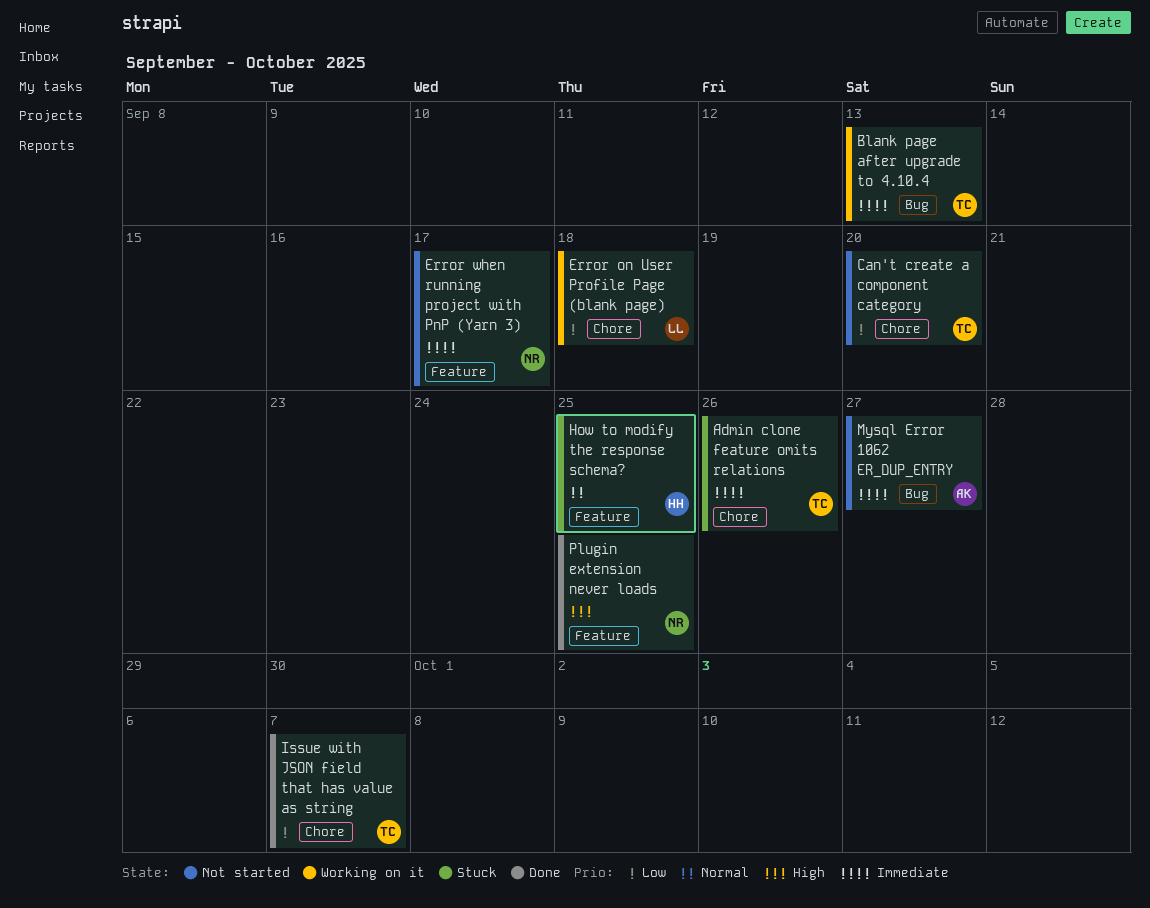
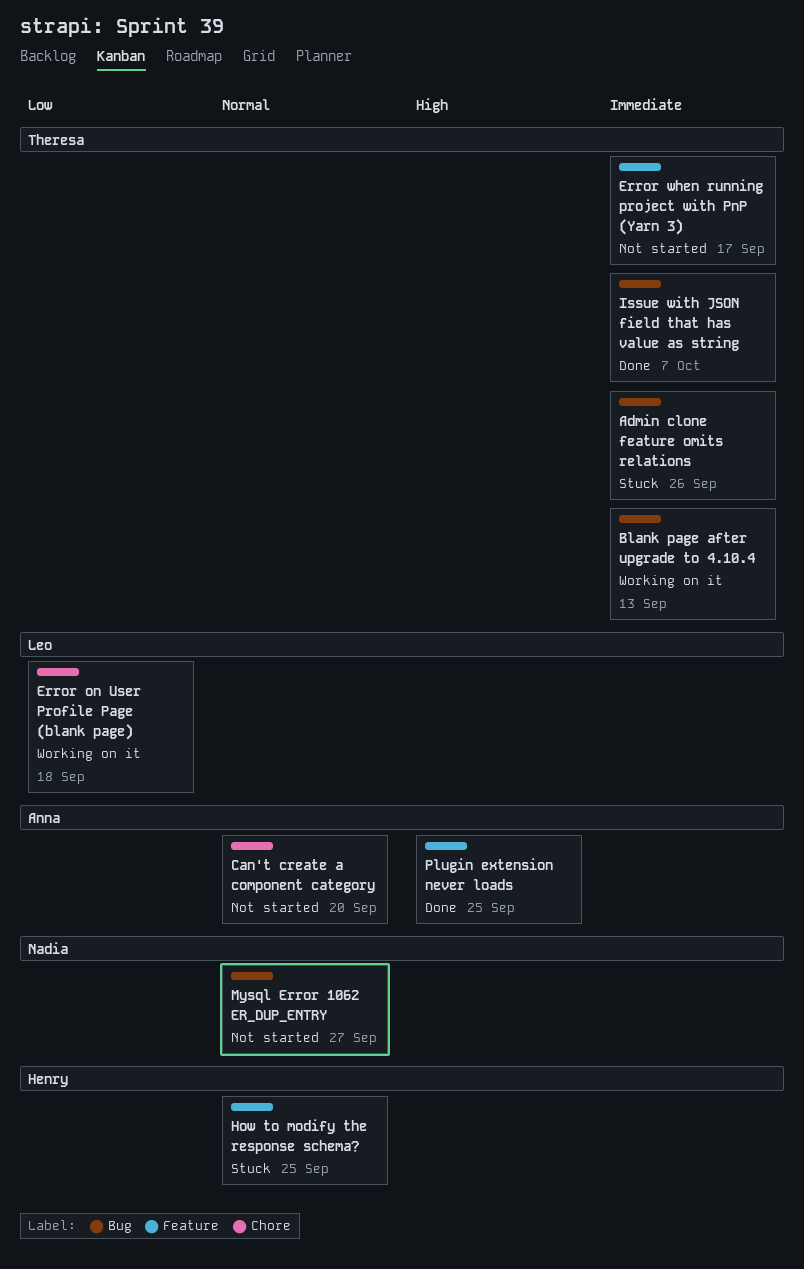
Admin clone feature omits relations, label: Chore -> Bug
Can't create a component category, owner: Theresa -> Anna
Can't create a component category, priority: Low -> Normal
Error when running project with PnP (Yarn 3), owner: Nadia -> Theresa
Issue with JSON field that has value as string, priority: Low -> Immediate
Issue with JSON field that has value as string, label: Chore -> Bug
Mysql Error 1062 ER_DUP_ENTRY, owner: Anna -> Nadia
Mysql Error 1062 ER_DUP_ENTRY, priority: Immediate -> Normal
Plugin extension never loads, owner: Nadia -> Anna

